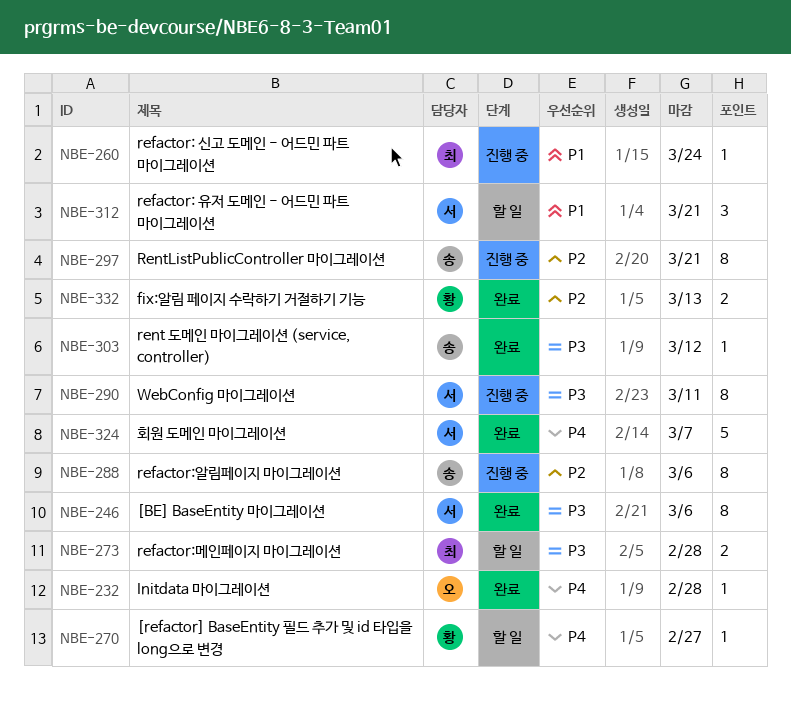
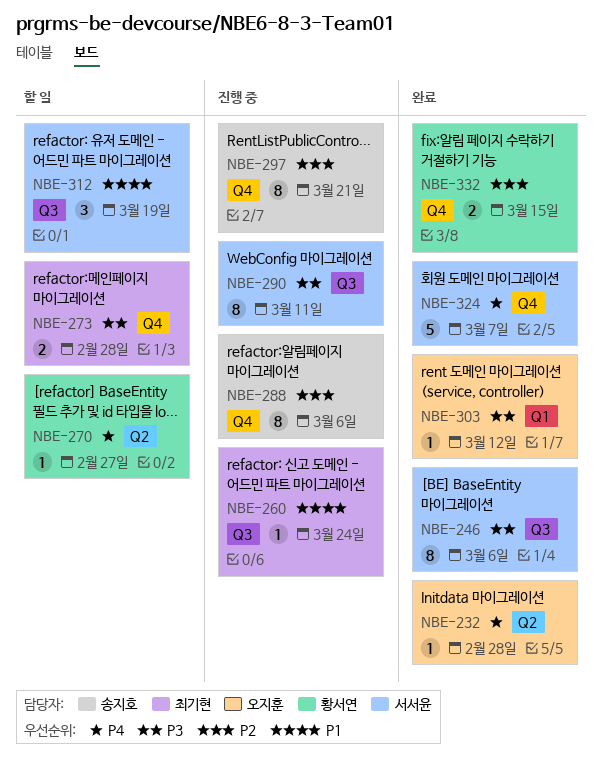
NBE-303, owner: 송지호 -> 오지훈
NBE-312, due: Mar 21 -> Mar 19
NBE-332, due: Mar 13 -> Mar 15

